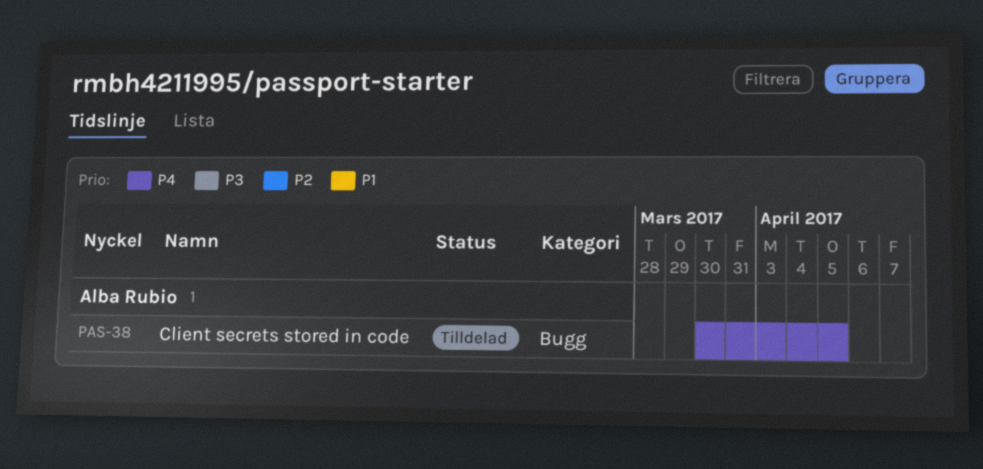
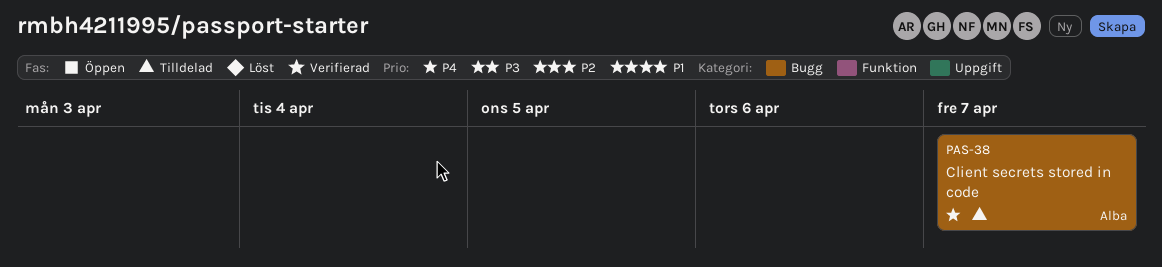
PAS-38, due: Apr 5 -> Apr 7

